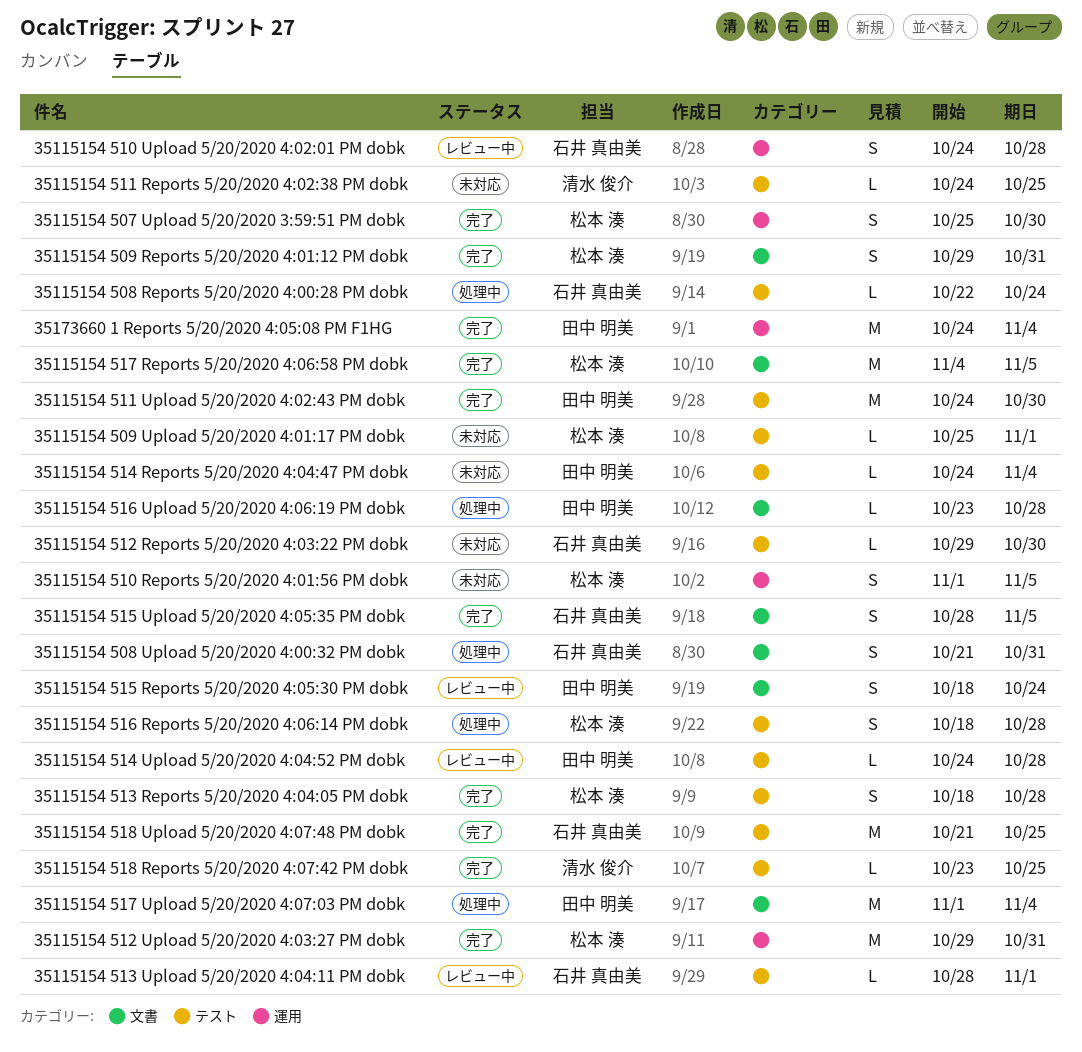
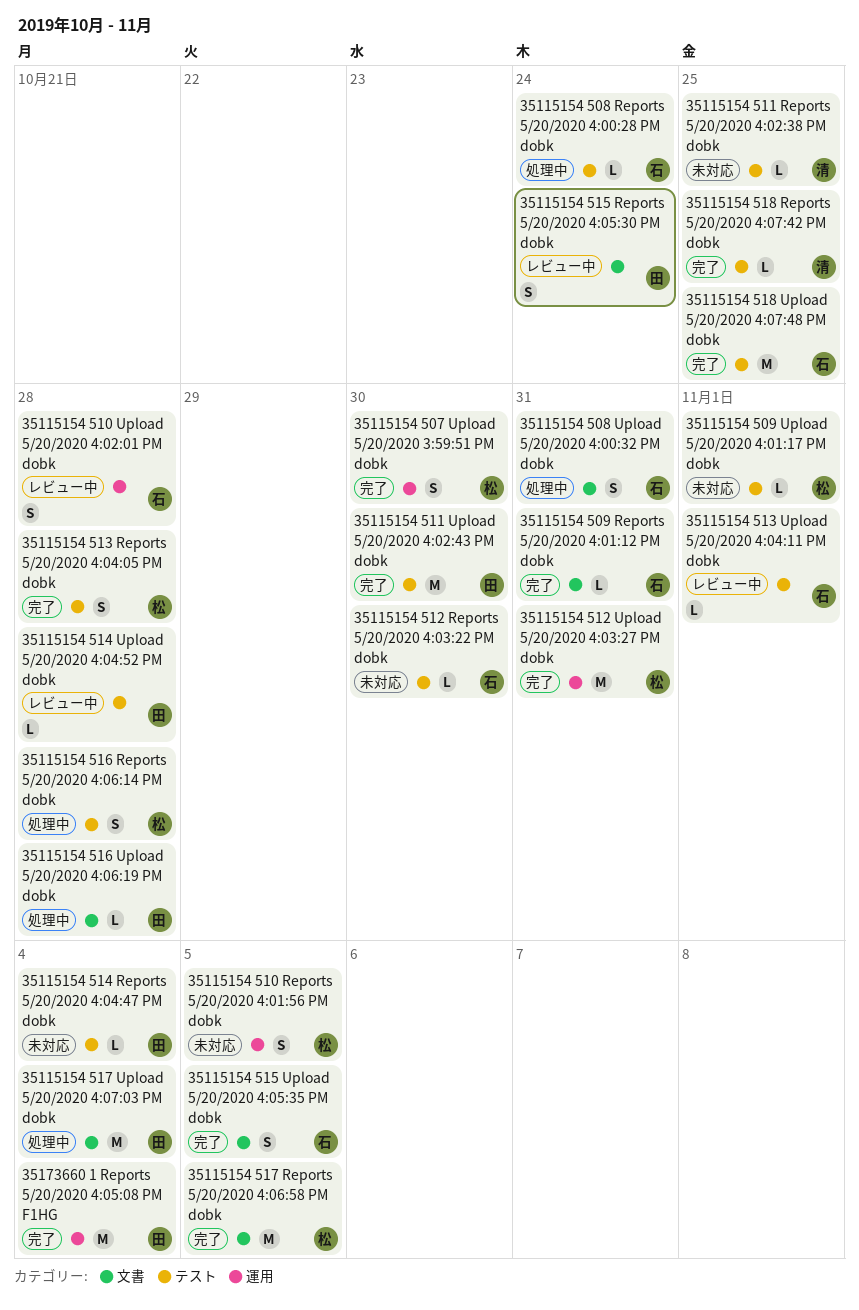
35115154 509 Reports 5/20/2020 4:01:12 PM dobk, owner: 松本 湊 -> 石井 真由美
35115154 509 Reports 5/20/2020 4:01:12 PM dobk, estimate: S -> L

